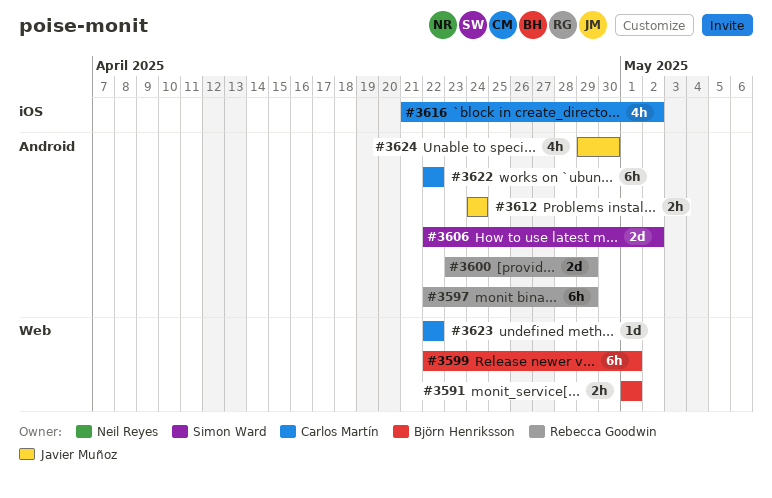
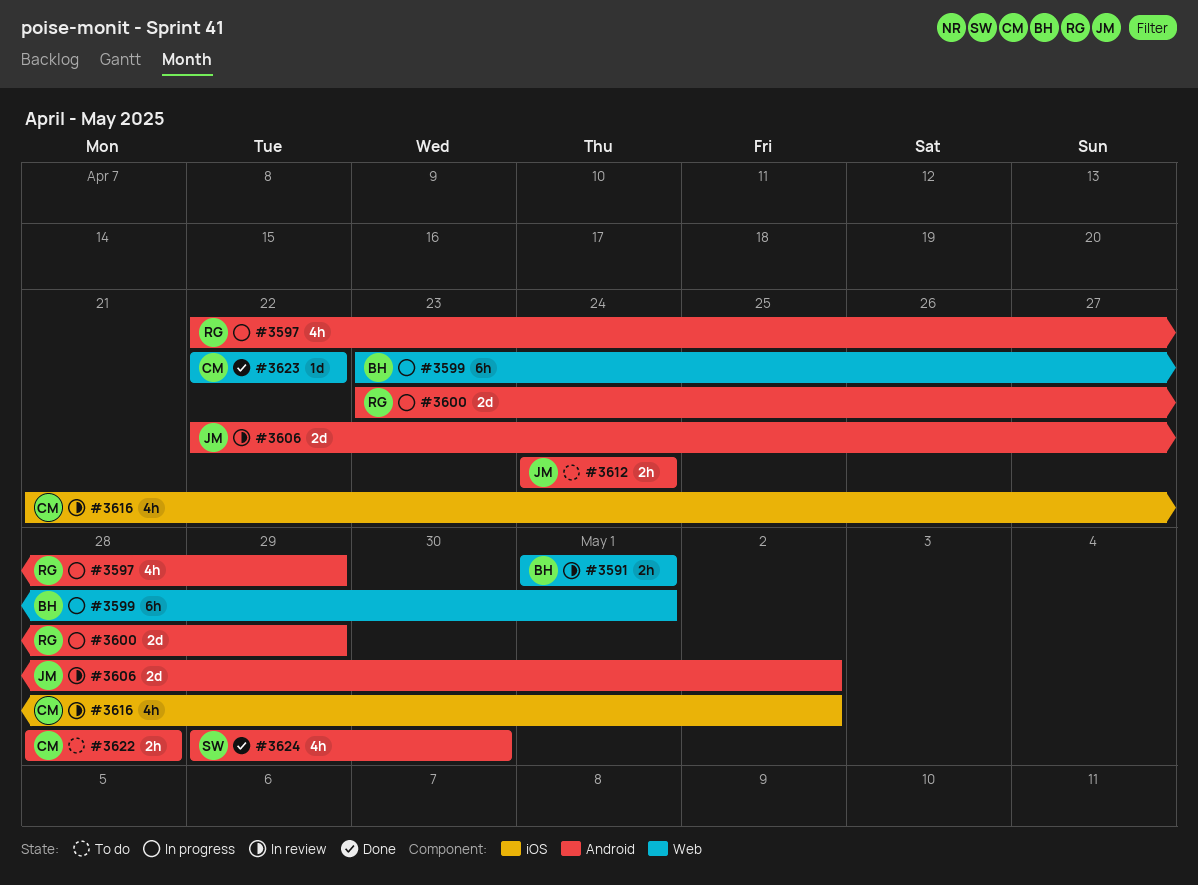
#3597, estimate: 6h -> 4h
#3599, start: Apr 22 -> Apr 23
#3606, owner: Simon Ward -> Javier Muñoz
#3622, estimate: 6h -> 2h
#3622, start: Apr 22 -> Apr 28
#3622, due: Apr 22 -> Apr 28
#3624, owner: Javier Muñoz -> Simon Ward

